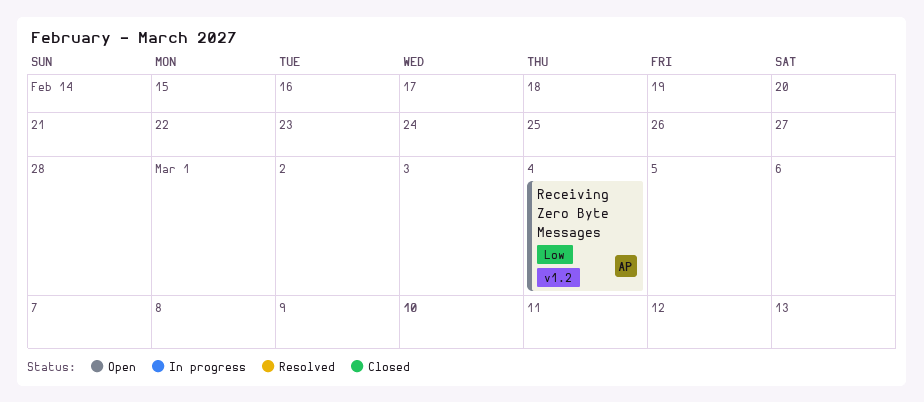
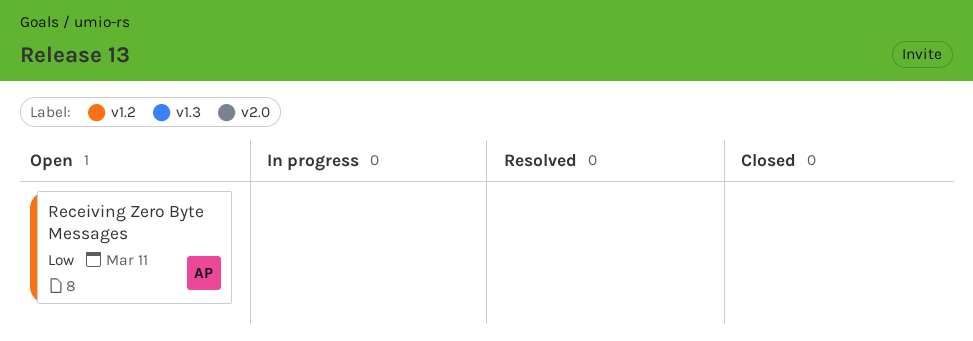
Receiving Zero Byte Messages, due: Mar 4 -> Mar 11

